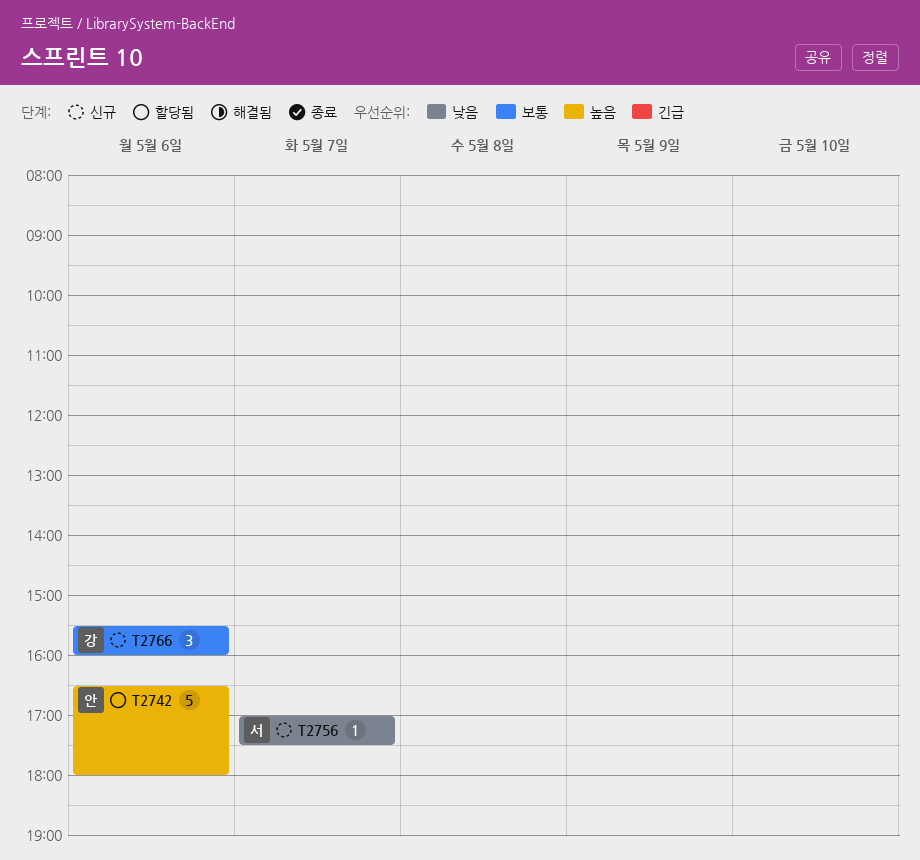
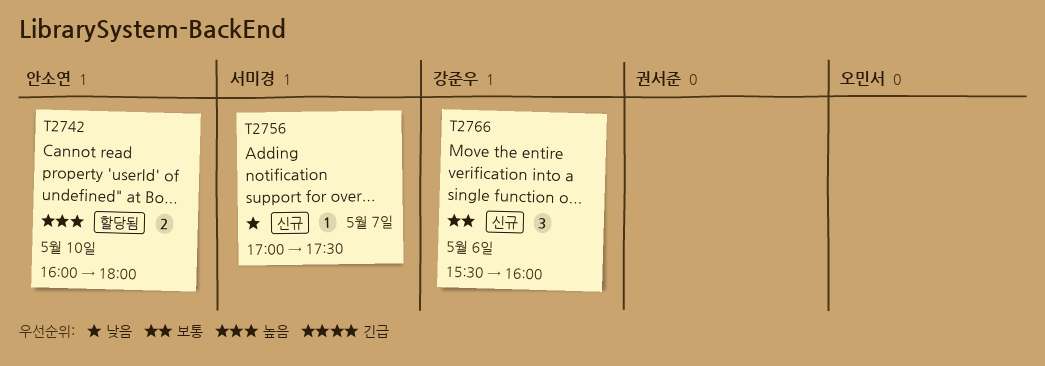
T2742, estimate: 5 -> 2
T2742, day: May 6 -> May 10
T2742, begins: 16:30 -> 16:00

